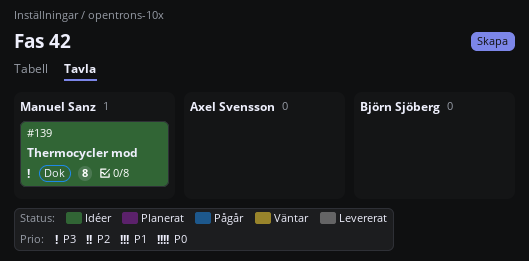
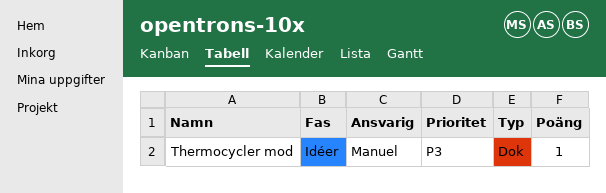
Thermocycler mod, estimate: 8 -> 1

